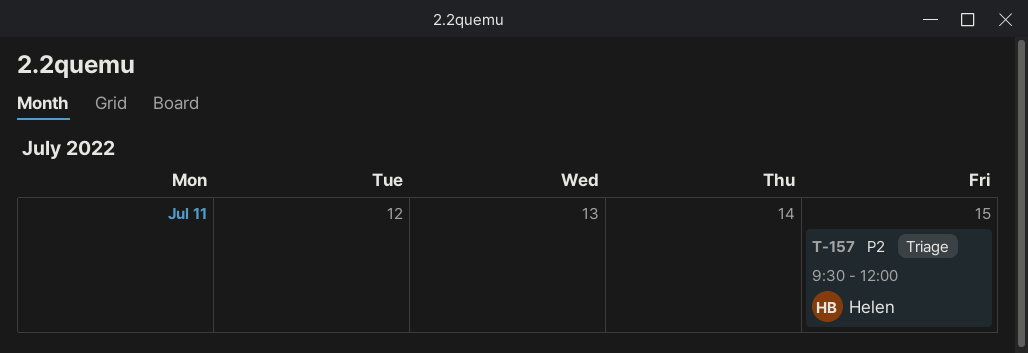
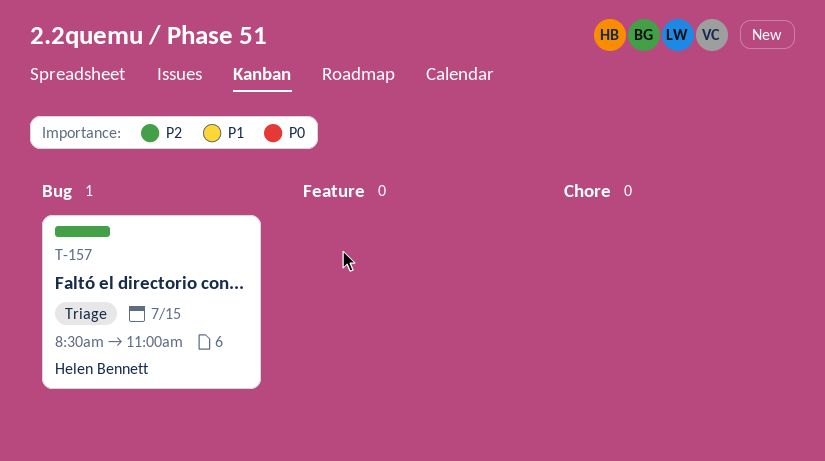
T-157, begins: 09:30 -> 08:30
T-157, ends: 12:00 -> 11:00

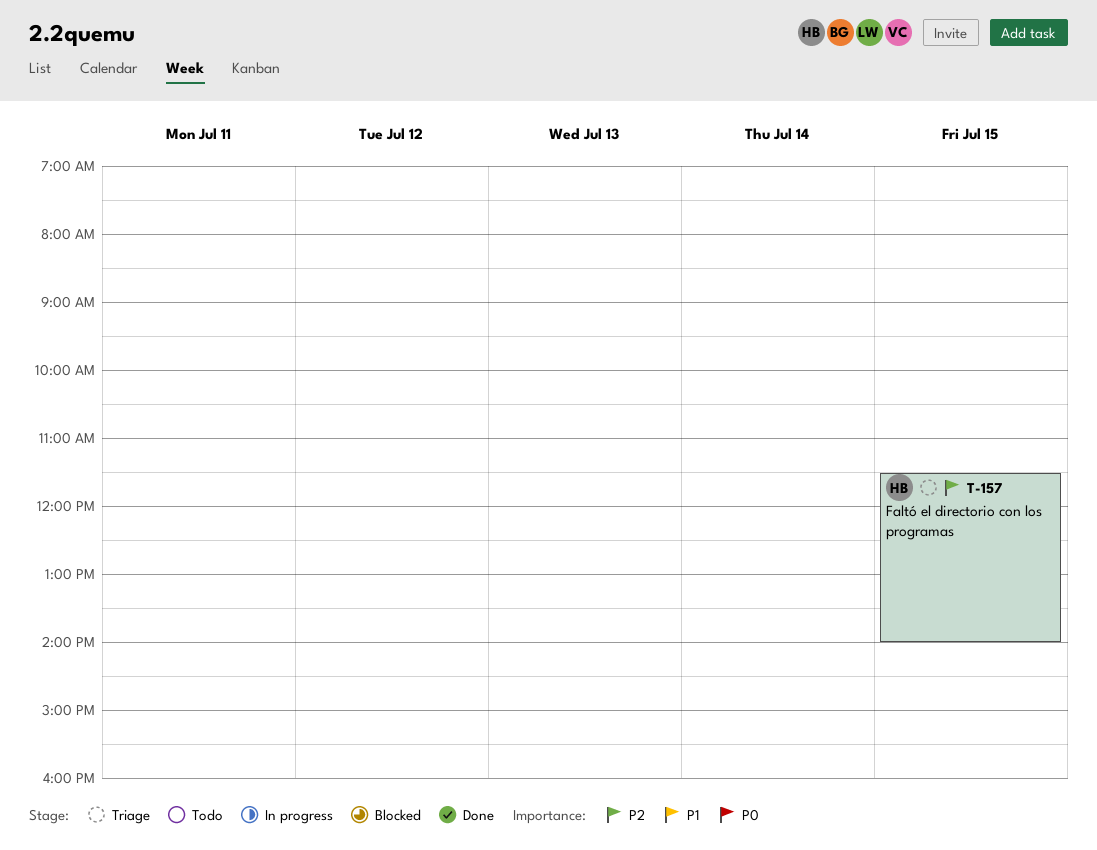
T-157, begins: 08:30 -> 11:30
T-157, ends: 11:00 -> 14:00

